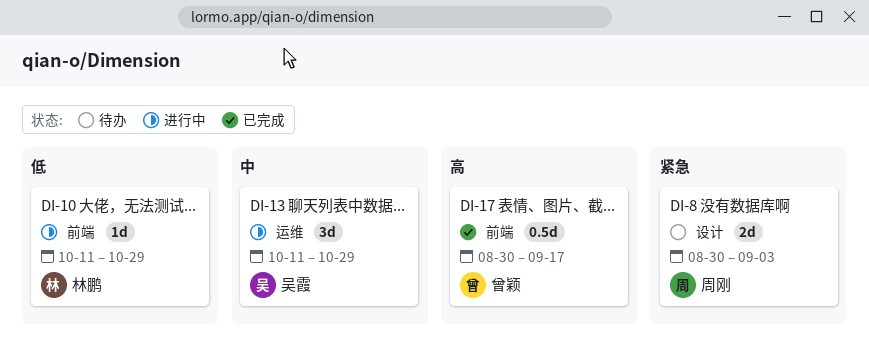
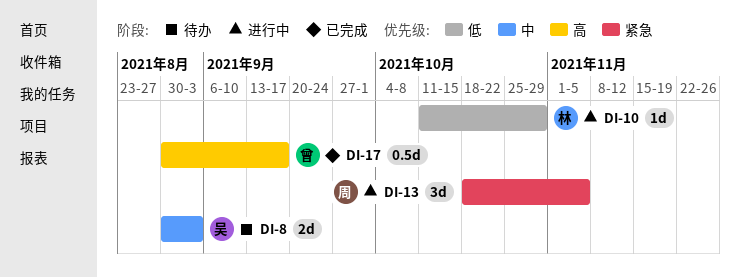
DI-8, owner: 周刚 -> 吴霞
DI-8, priority: 紧急 -> 中
DI-13, owner: 吴霞 -> 周刚
DI-13, priority: 中 -> 紧急
DI-13, start: Oct 11 -> Oct 18
DI-13, due: Oct 29 -> Nov 5

